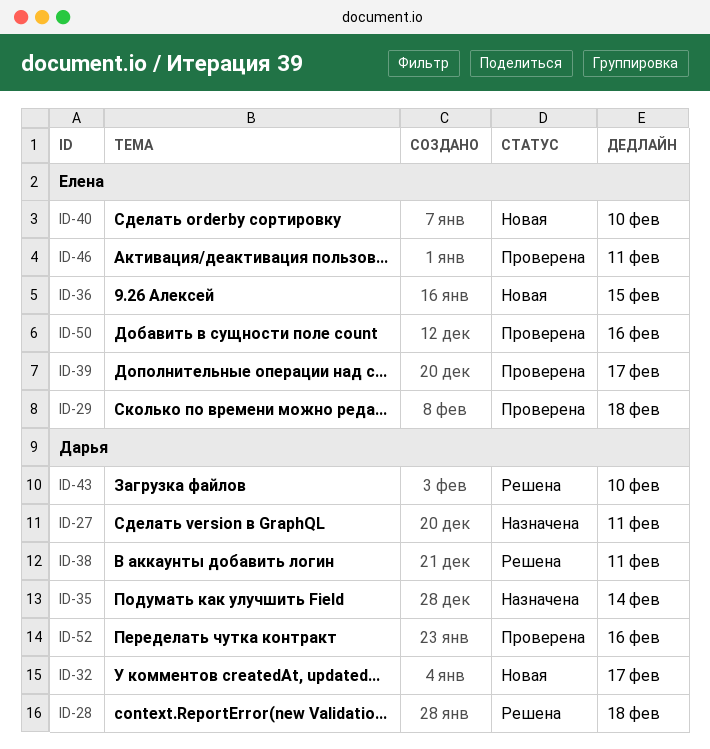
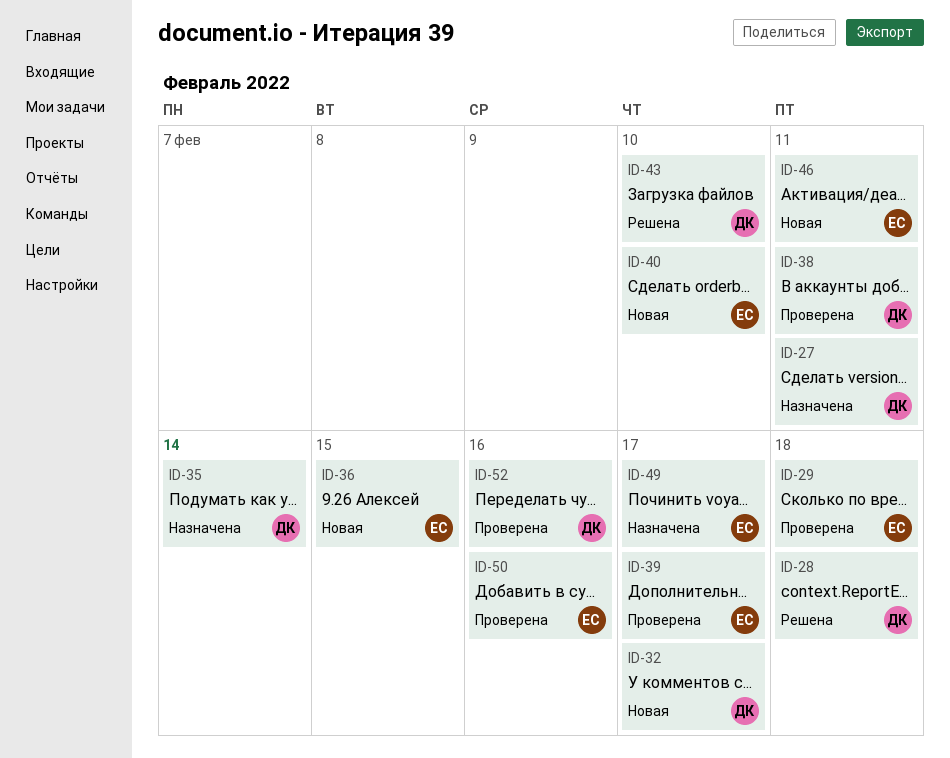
ID-38, status: Решена -> Проверена
ID-46, status: Проверена -> Новая
ID-49: none -> present

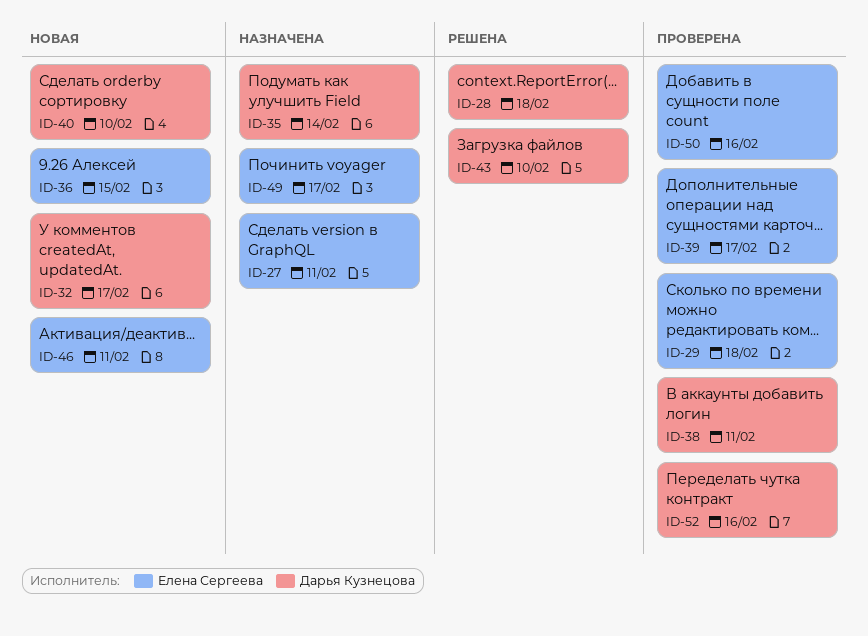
ID-27, owner: Дарья Кузнецова -> Елена Сергеева
ID-40, owner: Елена Сергеева -> Дарья Кузнецова

